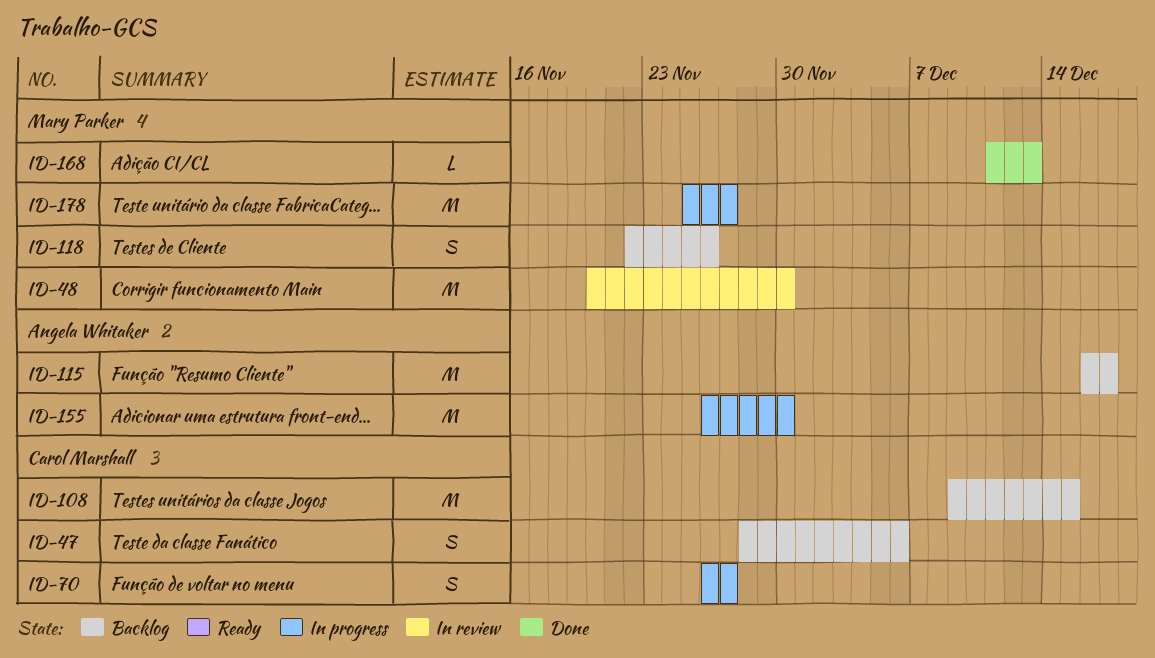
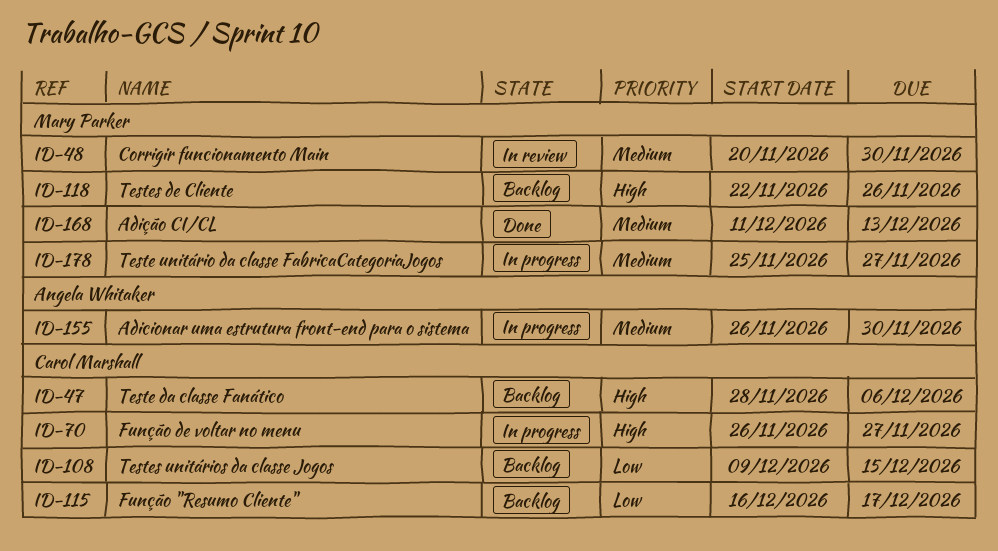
ID-115, owner: Angela Whitaker -> Carol Marshall

